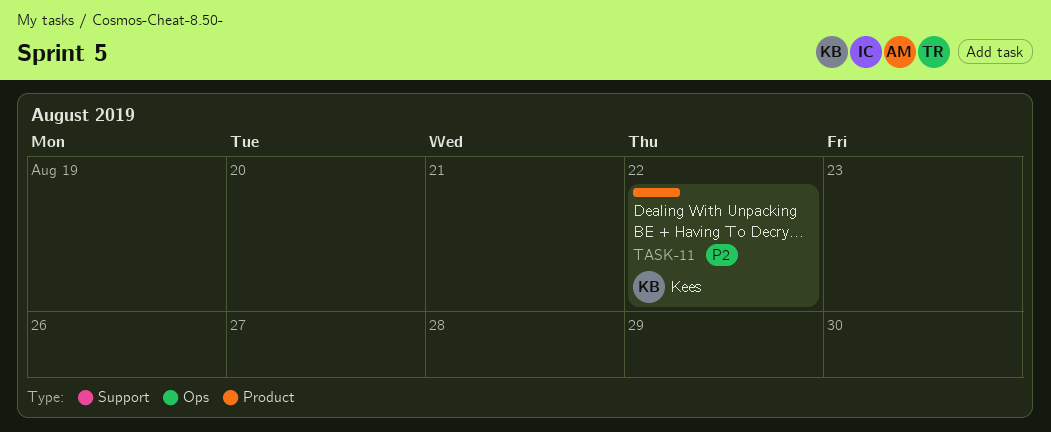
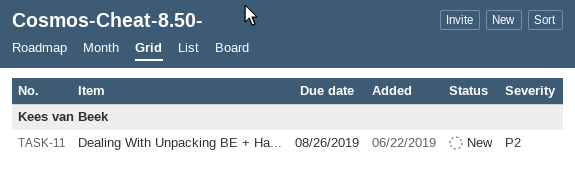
TASK-11, due: Aug 22 -> Aug 26

